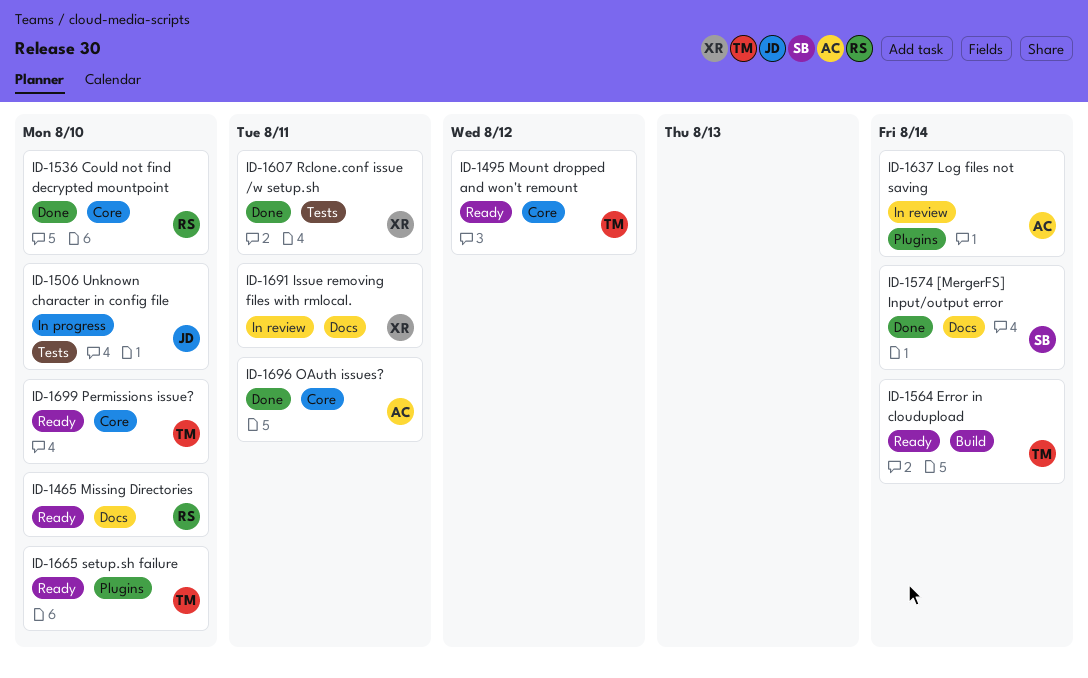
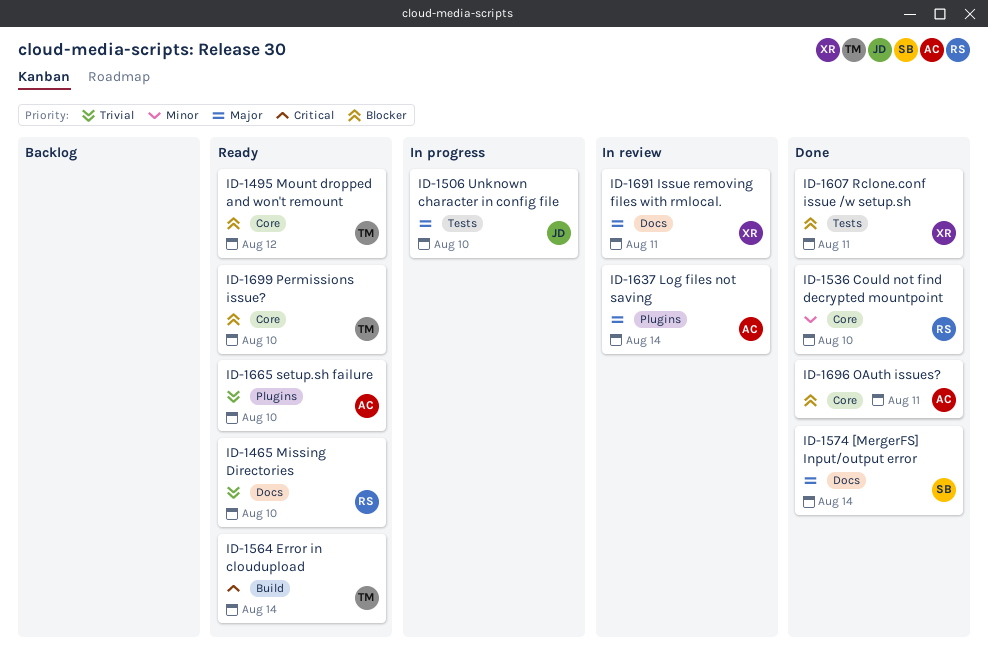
ID-1665, owner: TM -> AC

